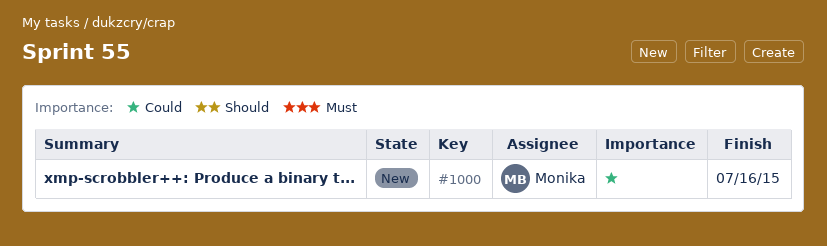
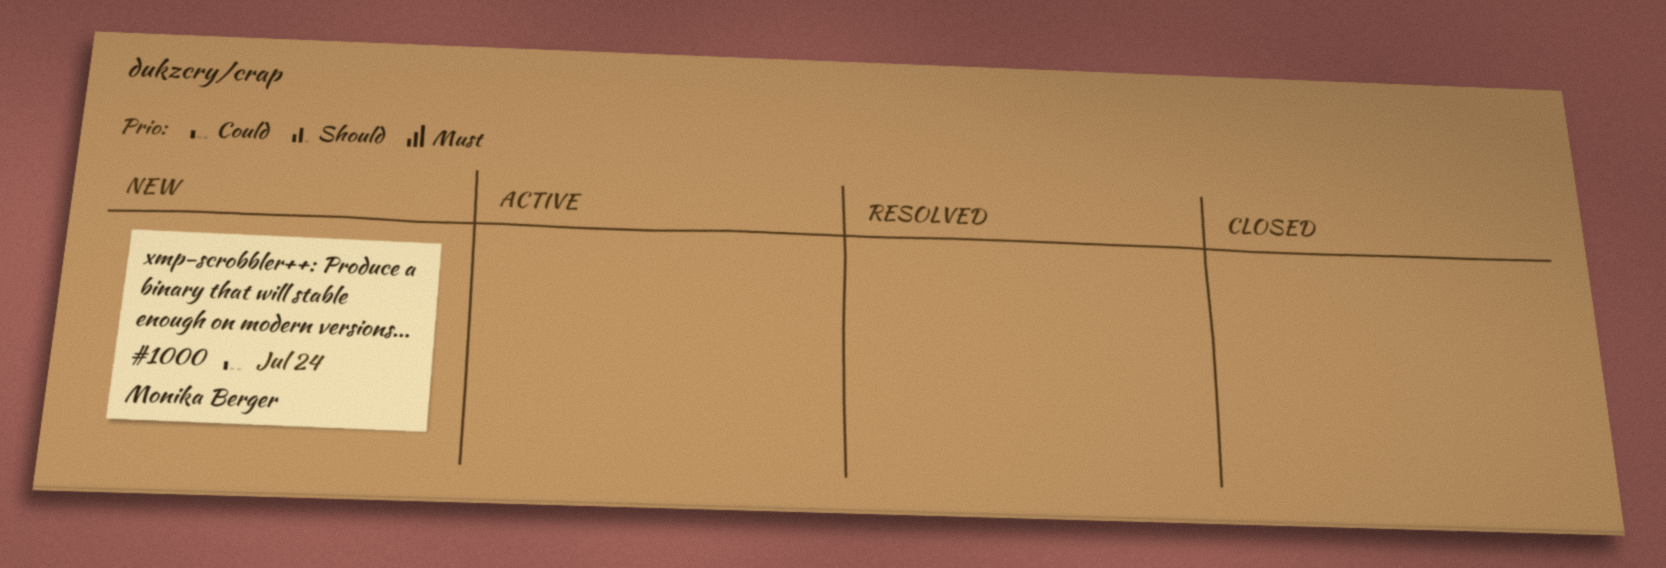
#1000, due: Jul 16 -> Jul 24

